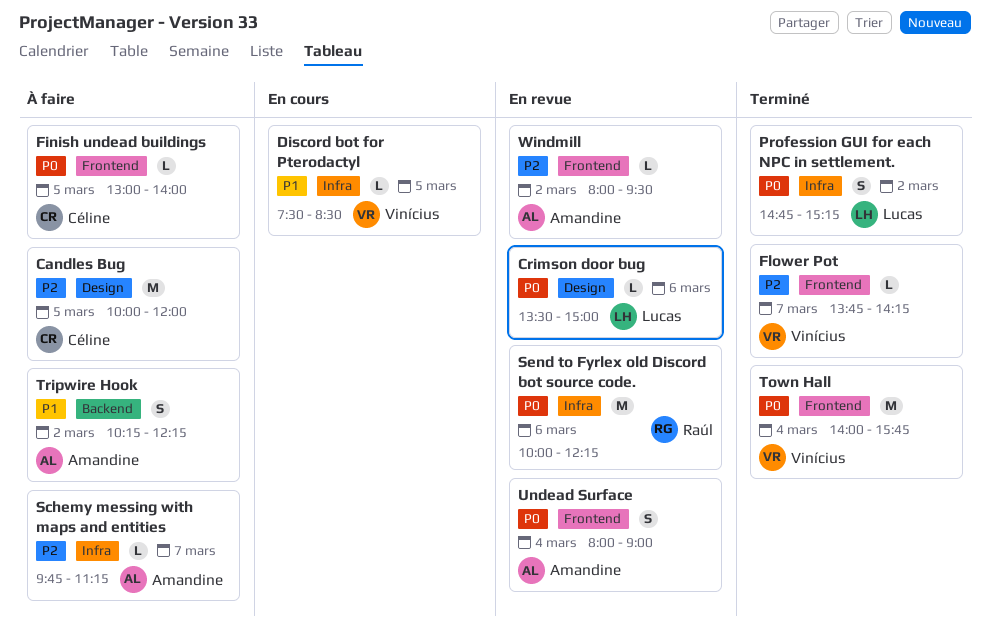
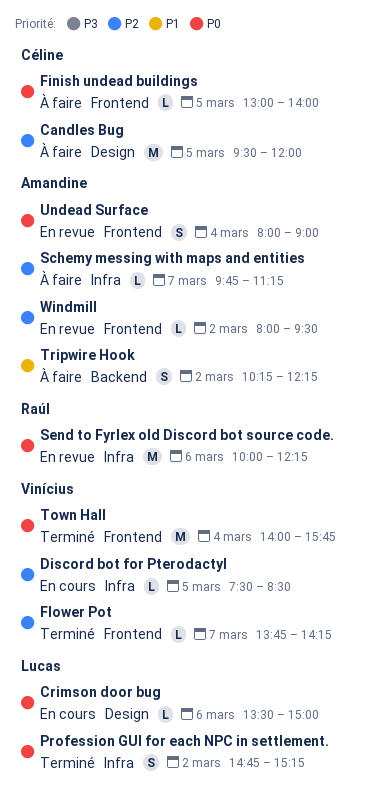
Candles Bug, begins: 10:00 -> 09:30
Crimson door bug, status: En revue -> En cours
Discord bot for Pterodactyl, priority: P1 -> P2

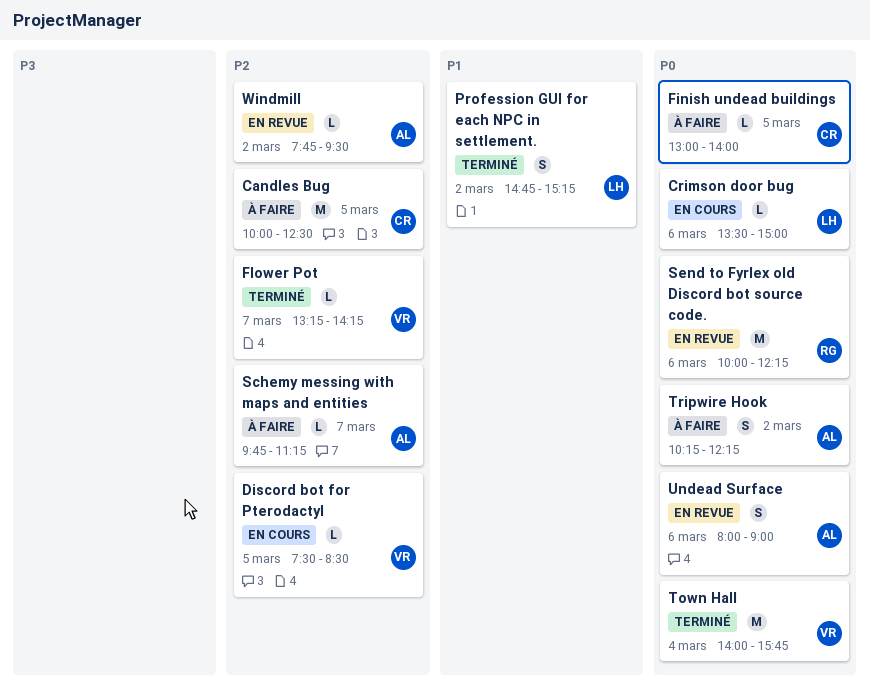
Candles Bug, begins: 09:30 -> 10:00
Candles Bug, ends: 12:00 -> 12:30
Flower Pot, begins: 13:45 -> 13:15
Profession GUI for each NPC in settlement., priority: P0 -> P1
Tripwire Hook, priority: P1 -> P0
Undead Surface, day: Mar 4 -> Mar 6
Windmill, begins: 08:00 -> 07:45

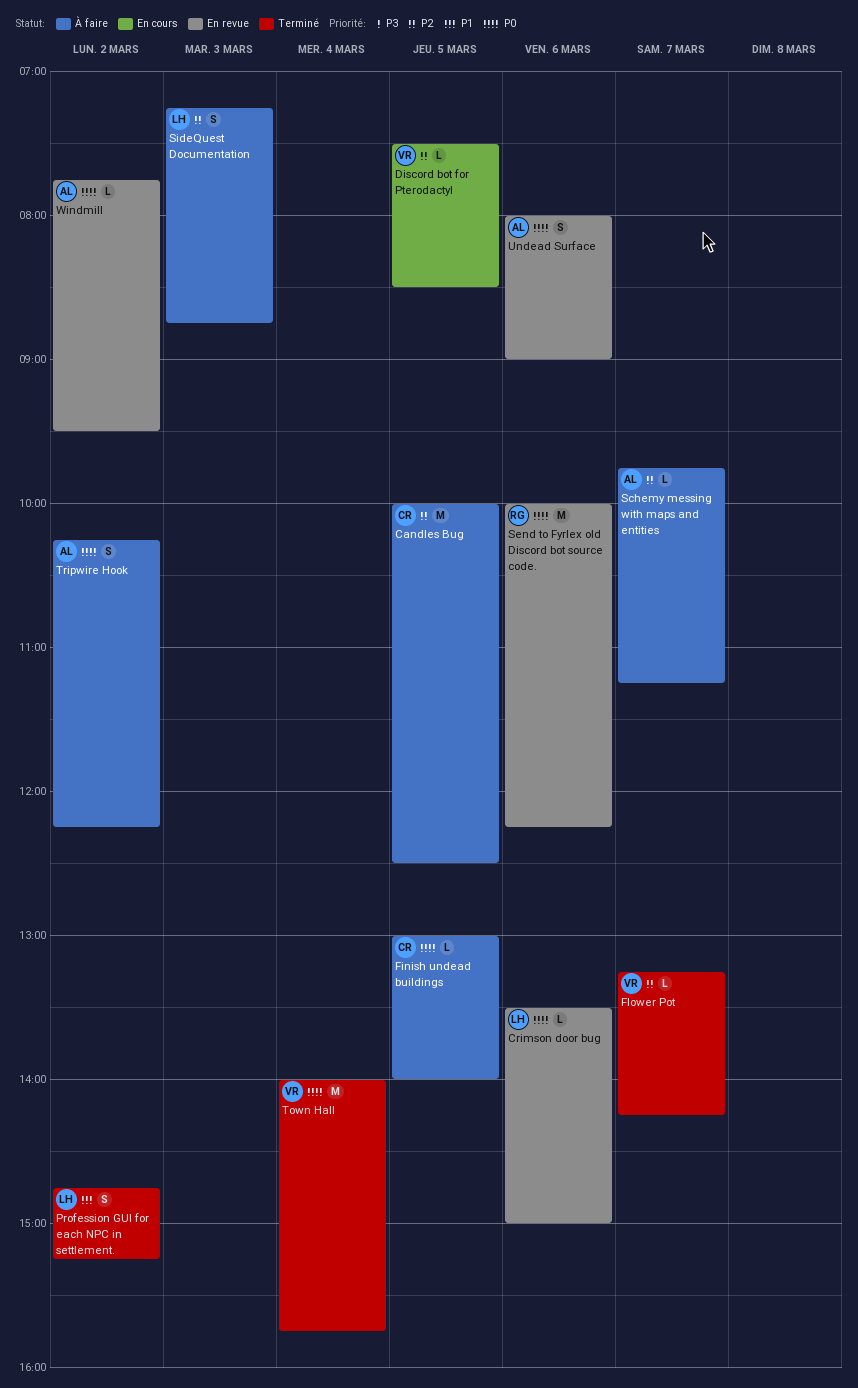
Crimson door bug, status: En cours -> En revue
SideQuest Documentation: none -> present
Windmill, priority: P2 -> P0

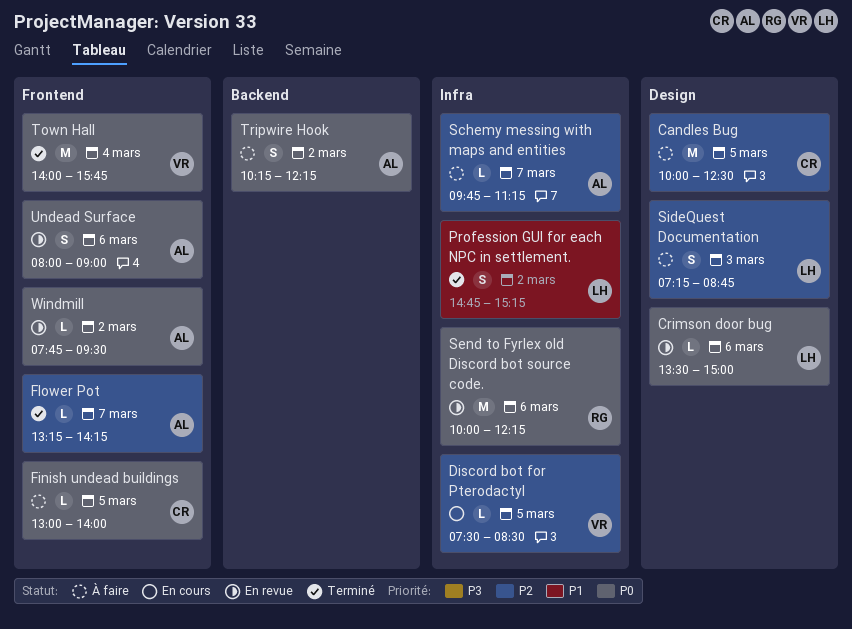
Flower Pot, owner: VR -> AL

